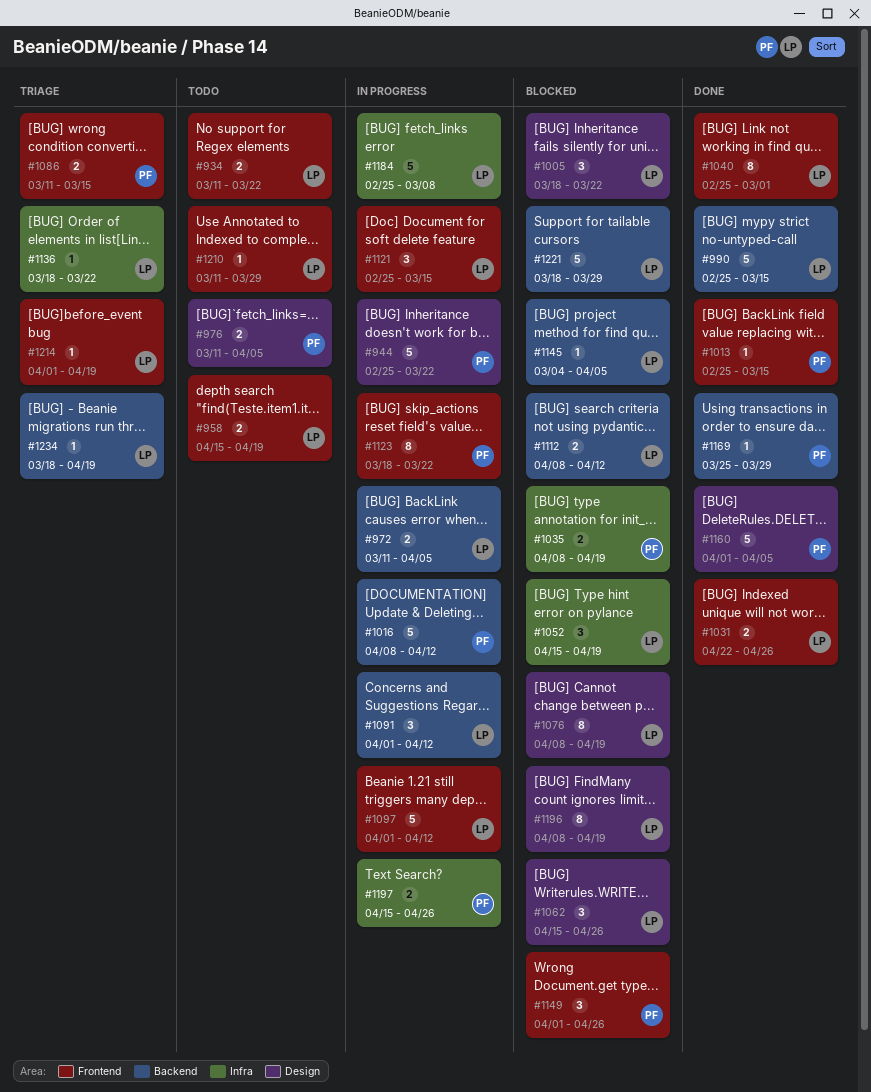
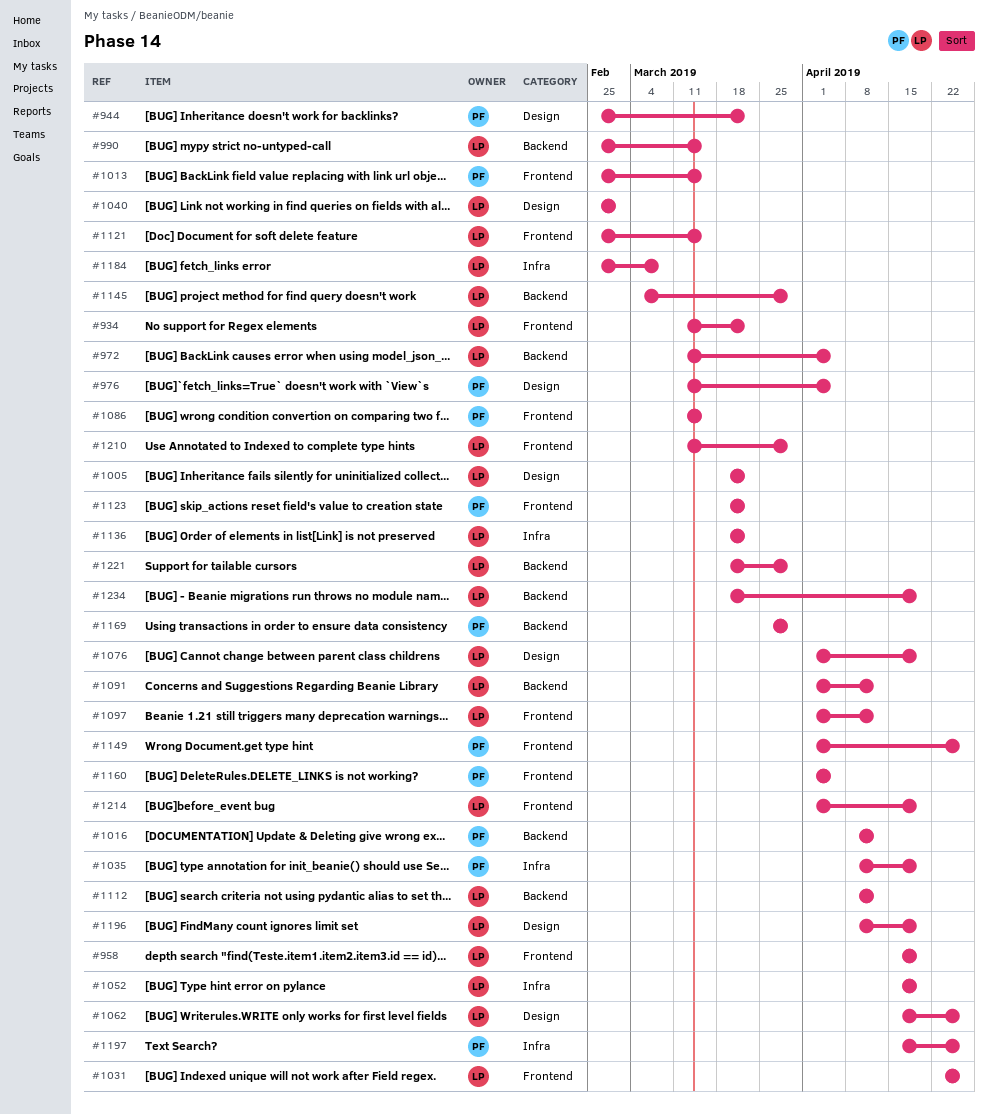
#1040, label: Frontend -> Design
#1076, start: Apr 8 -> Apr 1
#1145, due: Apr 5 -> Mar 29
#1160, label: Design -> Frontend

